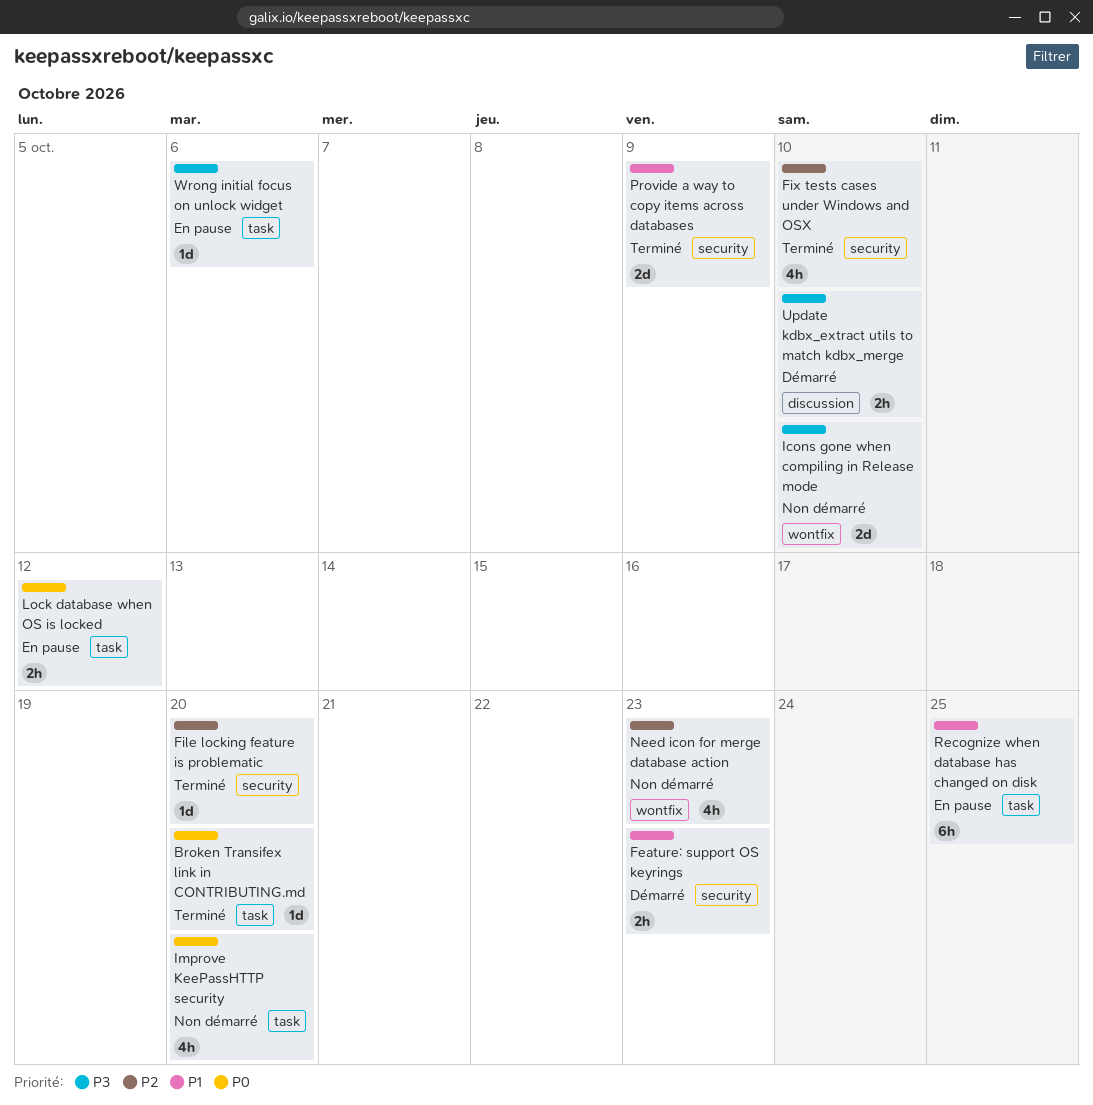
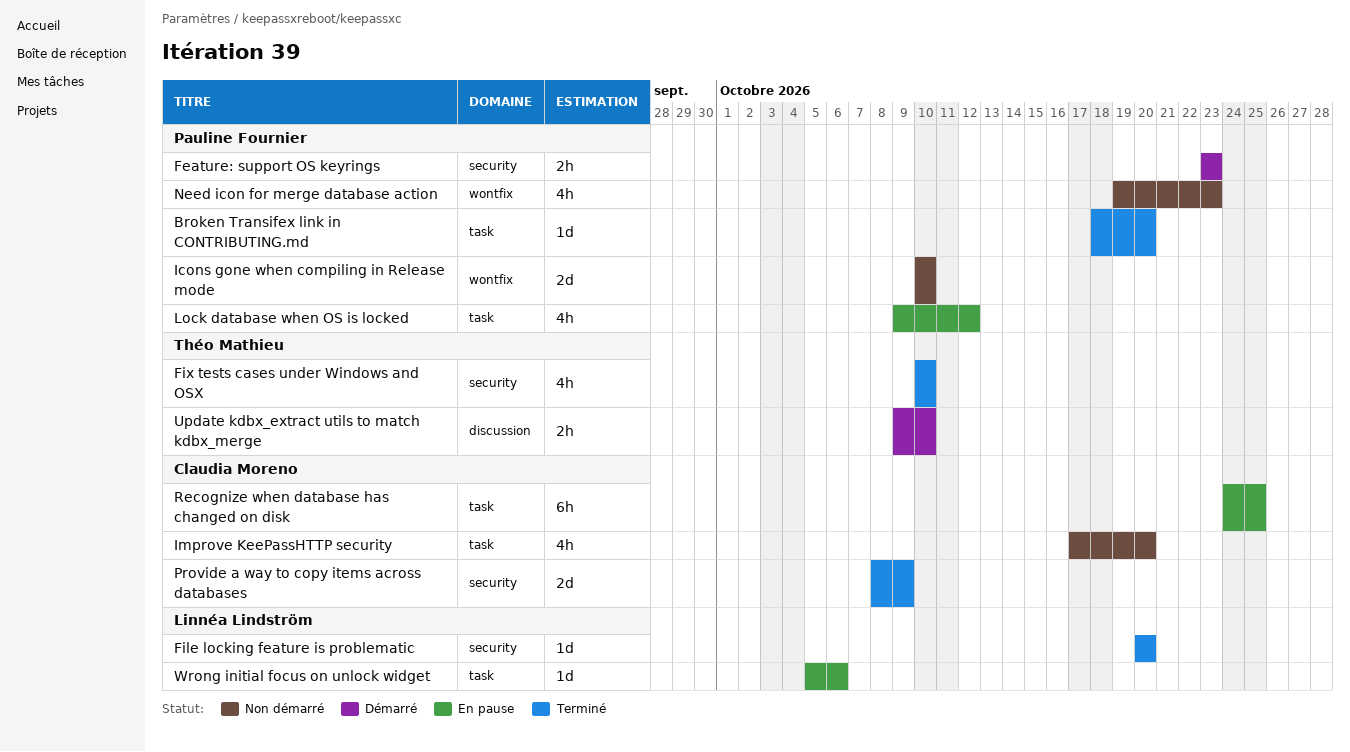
Lock database when OS is locked, estimate: 2h -> 4h

